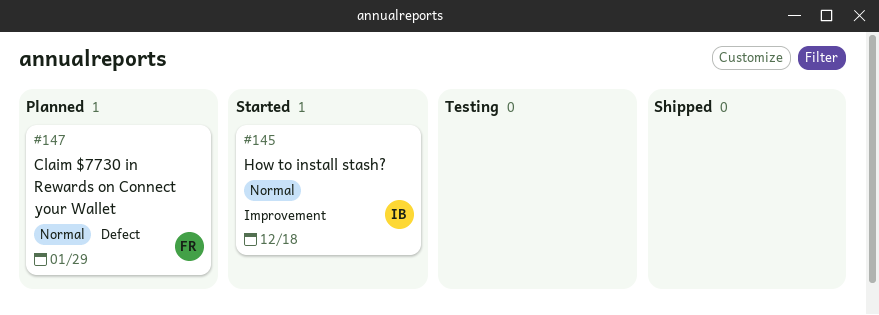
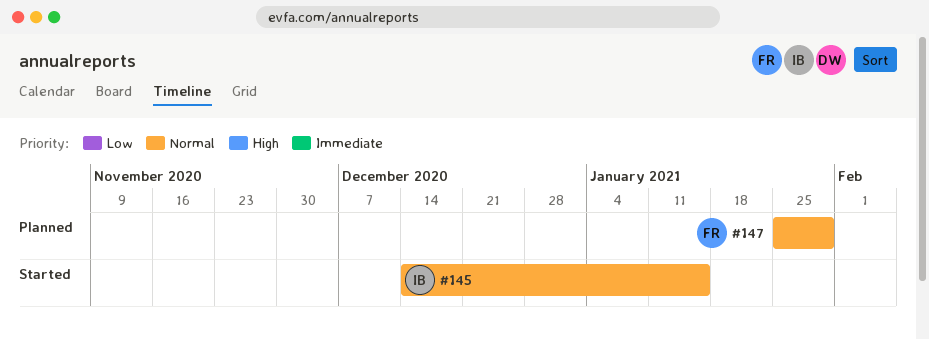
#145, due: Dec 18 -> Jan 15

